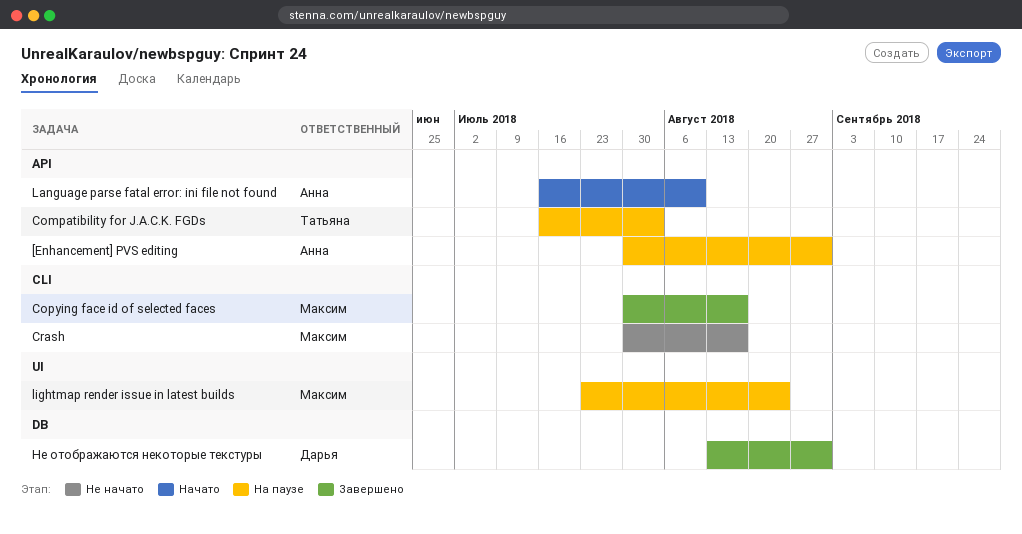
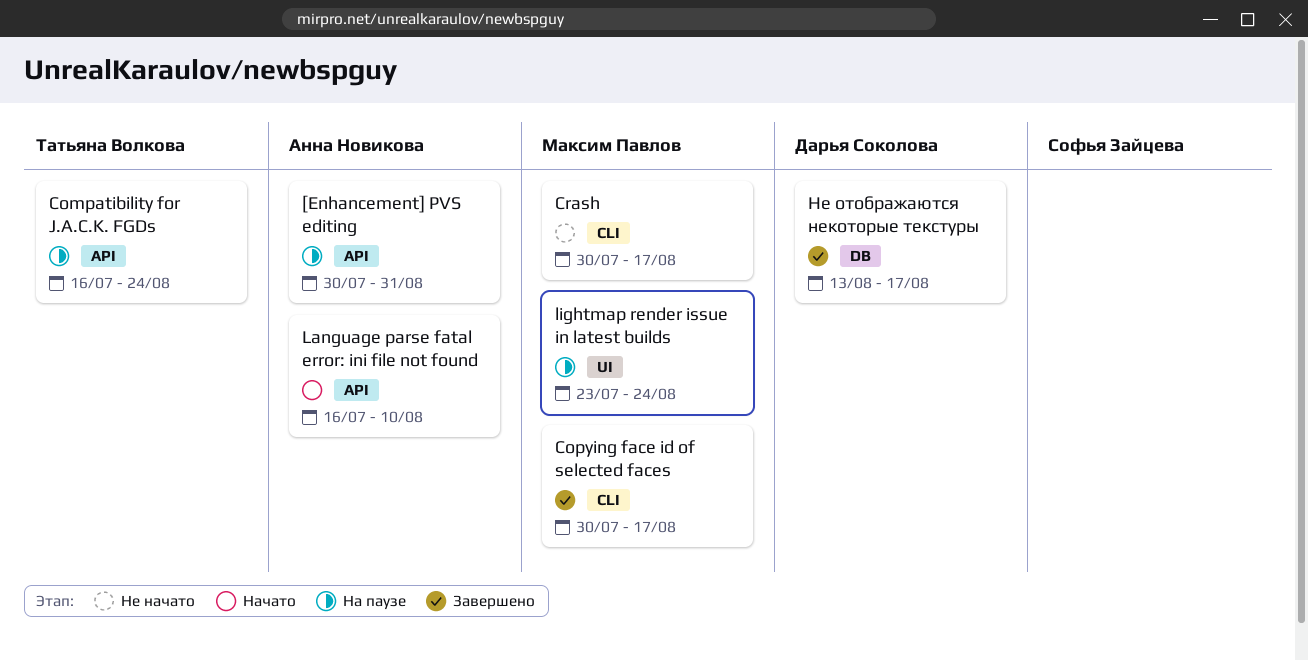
Compatibility for J.A.C.K. FGDs, due: Aug 3 -> Aug 24
Не отображаются некоторые текстуры, due: Aug 31 -> Aug 17

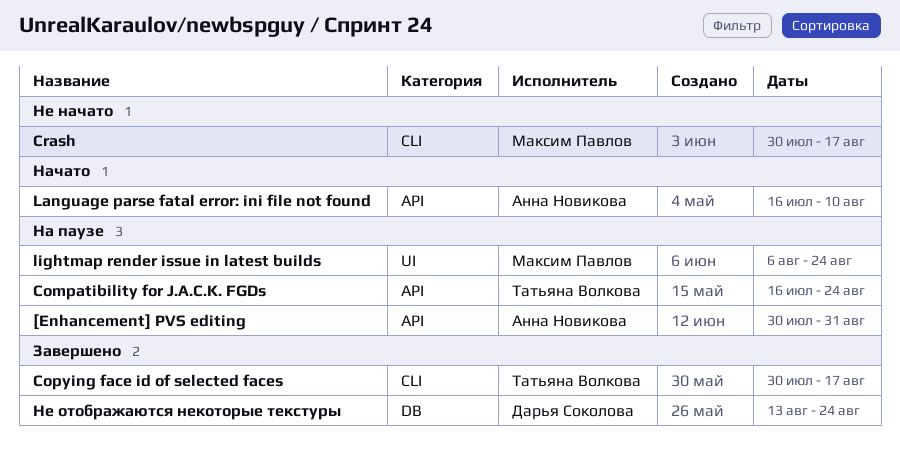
Copying face id of selected faces, owner: Максим Павлов -> Татьяна Волкова
lightmap render issue in latest builds, start: Jul 23 -> Aug 6
Не отображаются некоторые текстуры, due: Aug 17 -> Aug 24

